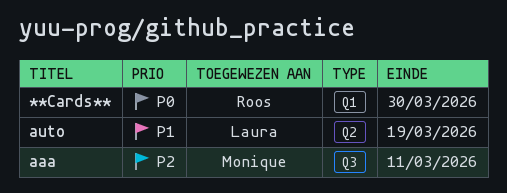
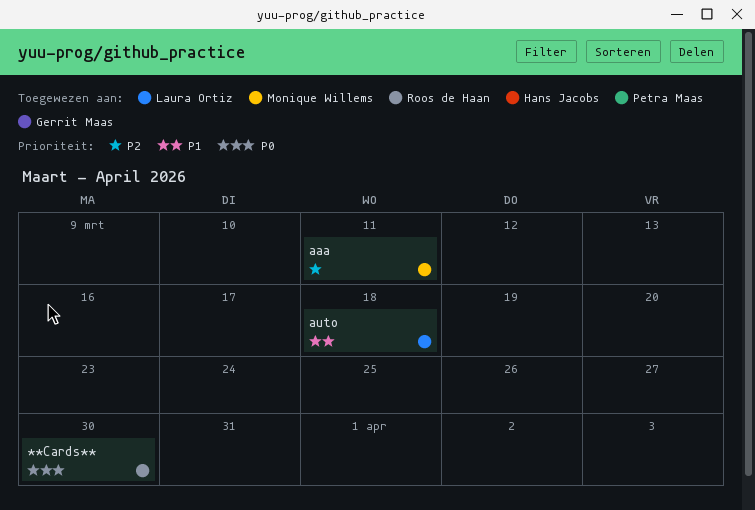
auto, due: Mar 19 -> Mar 18

